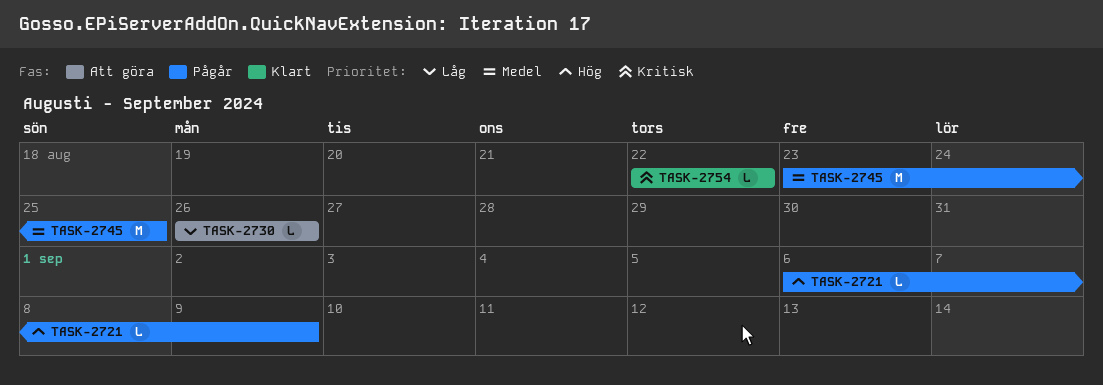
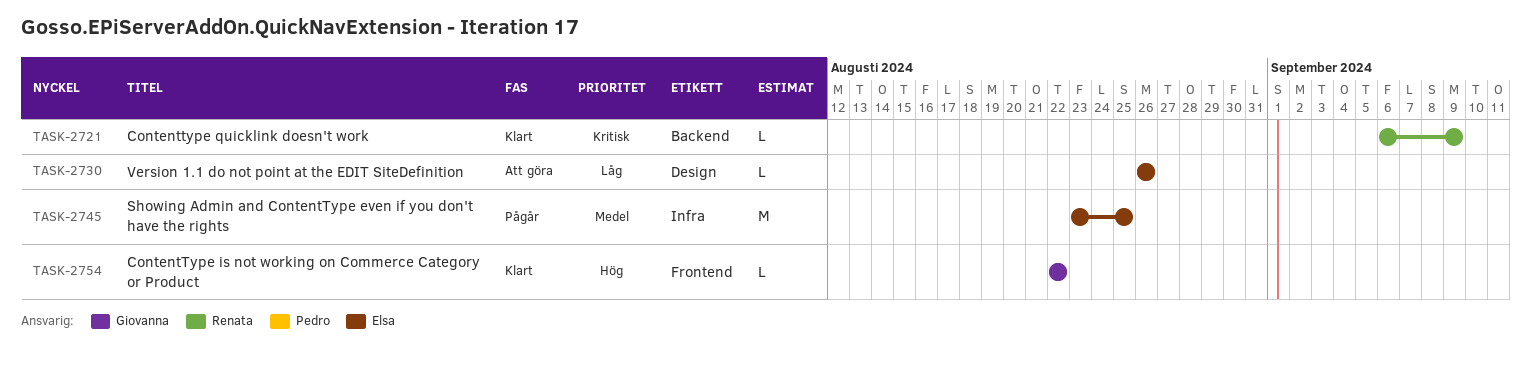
TASK-2721, status: Pågår -> Klart
TASK-2721, priority: Hög -> Kritisk
TASK-2754, priority: Kritisk -> Hög

